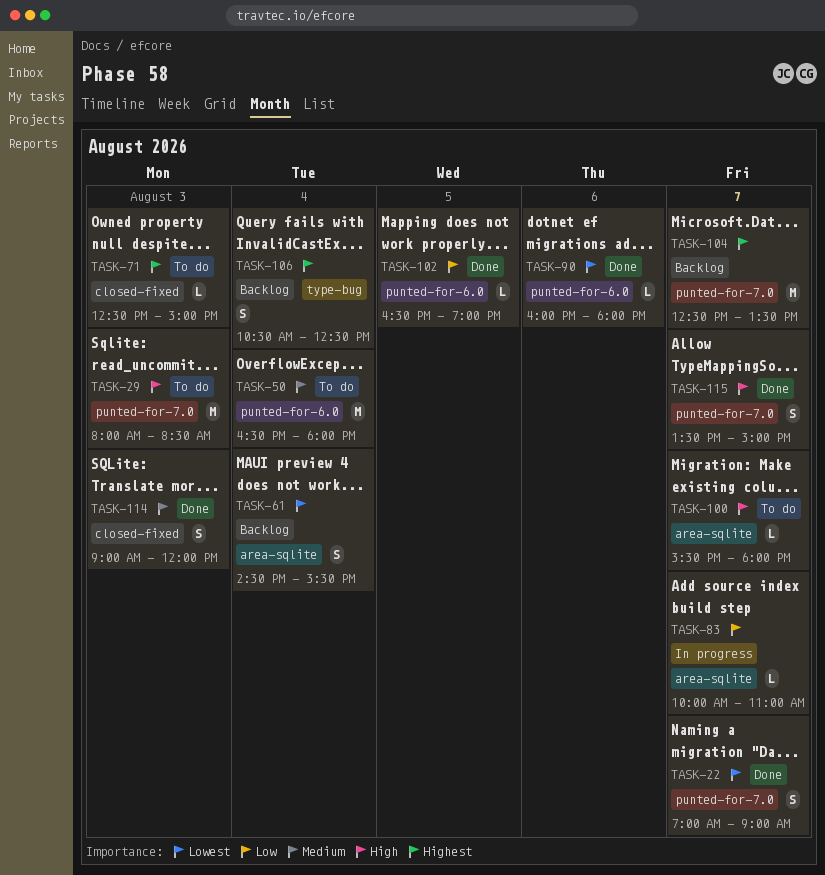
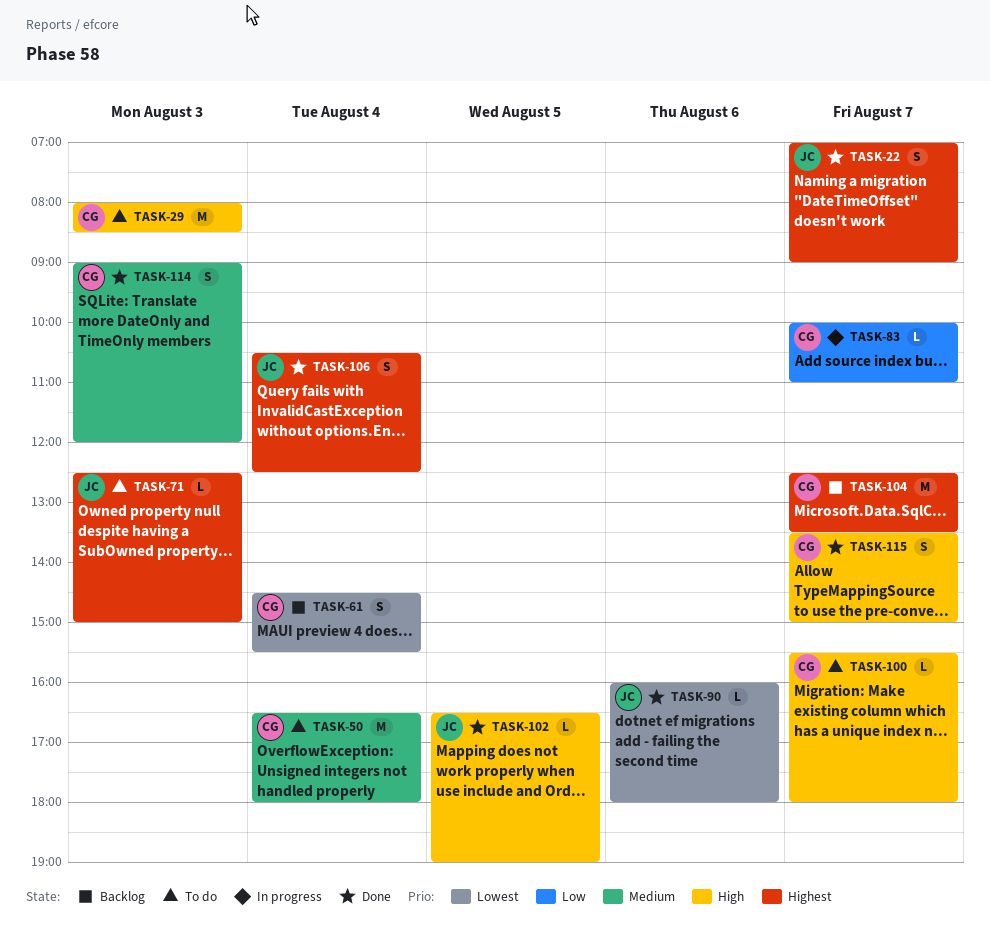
TASK-22, priority: Lowest -> Highest
TASK-102, priority: Low -> High
TASK-106, status: Backlog -> Done

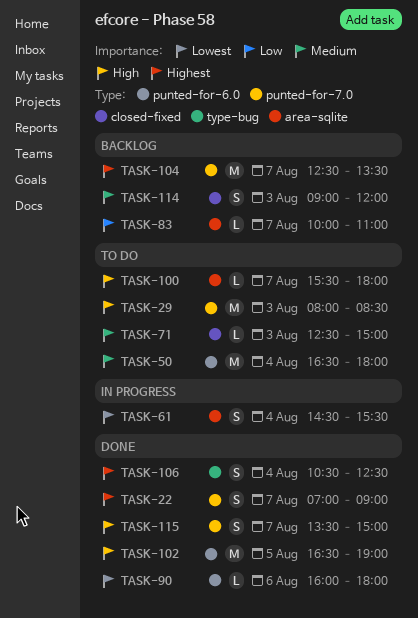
TASK-61, status: Backlog -> In progress
TASK-71, priority: Highest -> Medium
TASK-83, status: In progress -> Backlog
TASK-102, estimate: L -> M
TASK-114, status: Done -> Backlog

